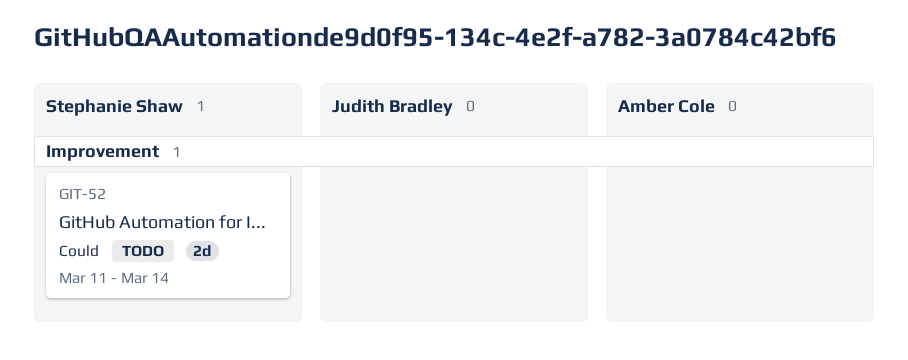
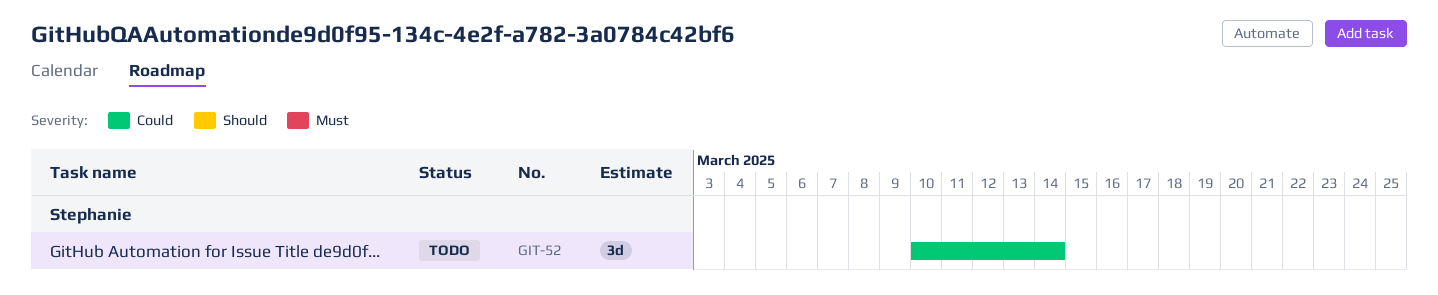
GIT-52, estimate: 2d -> 3d
GIT-52, start: Mar 11 -> Mar 10

